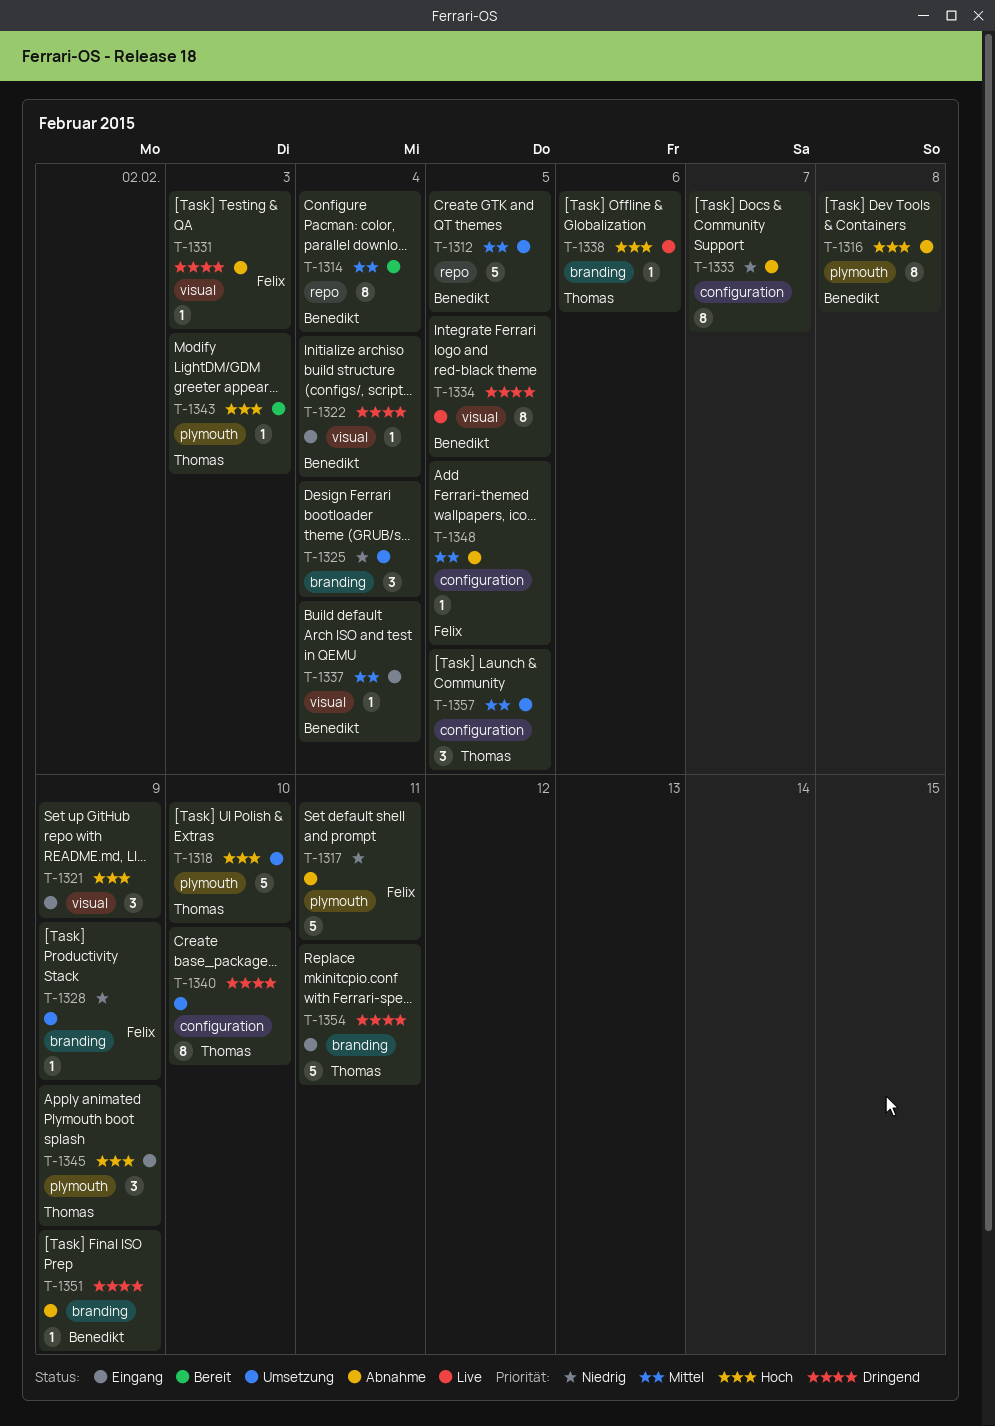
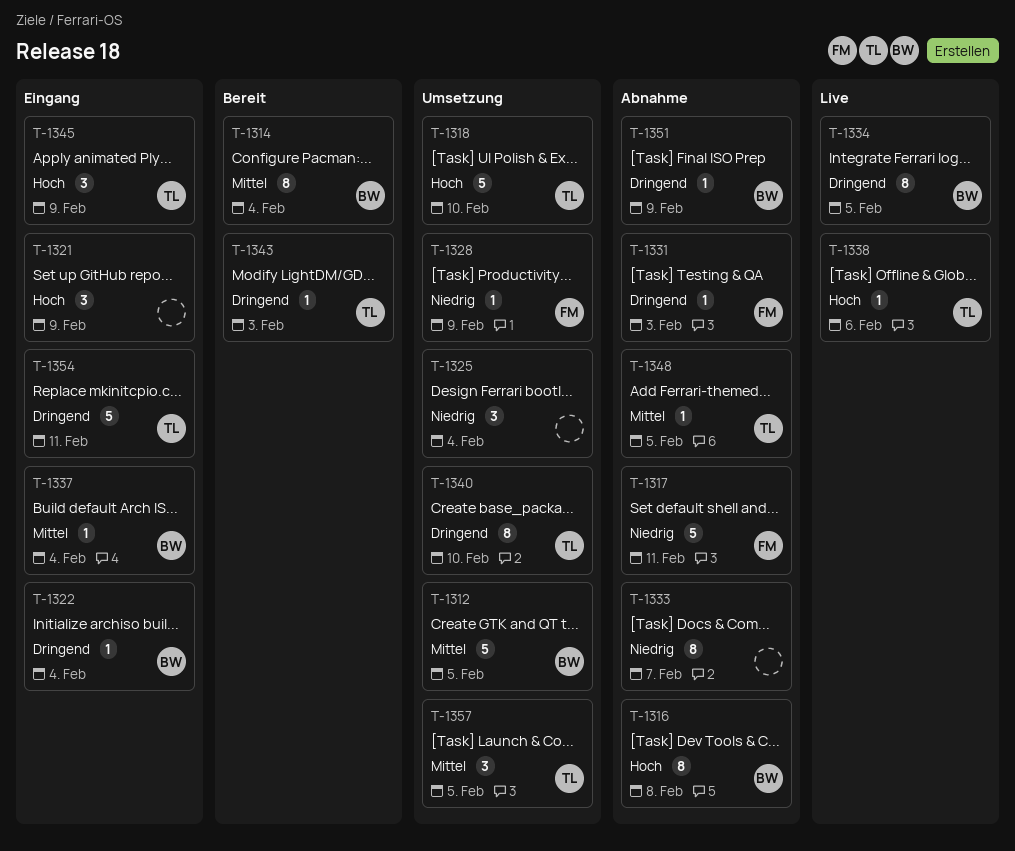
T-1343, priority: Hoch -> Dringend
T-1348, owner: Felix -> Thomas

